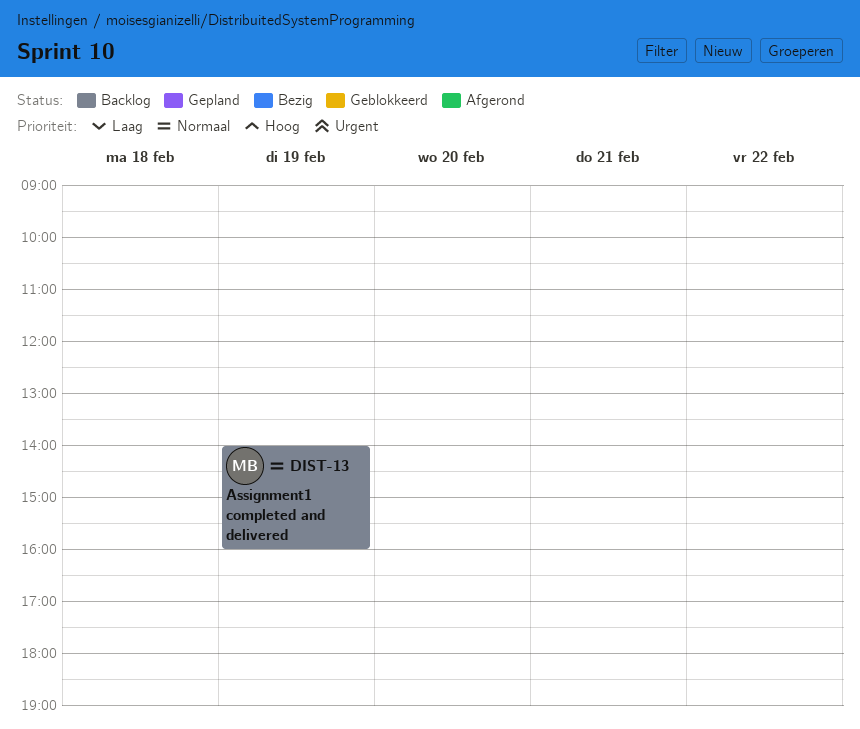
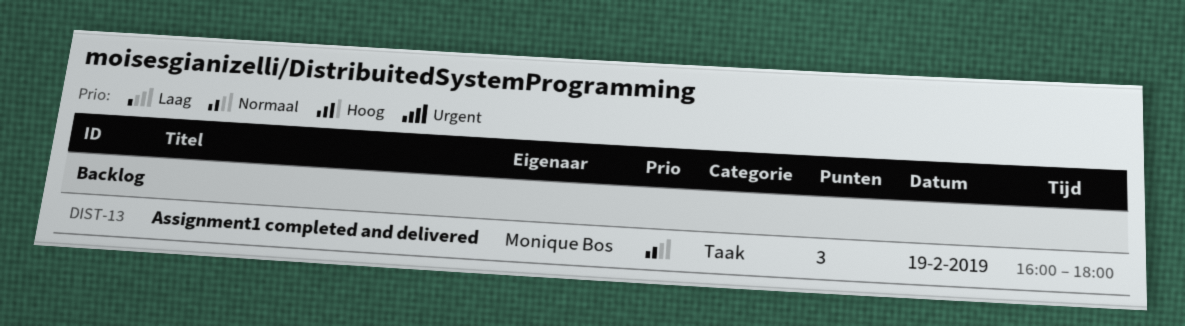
DIST-13, begins: 14:00 -> 16:00
DIST-13, ends: 16:00 -> 18:00

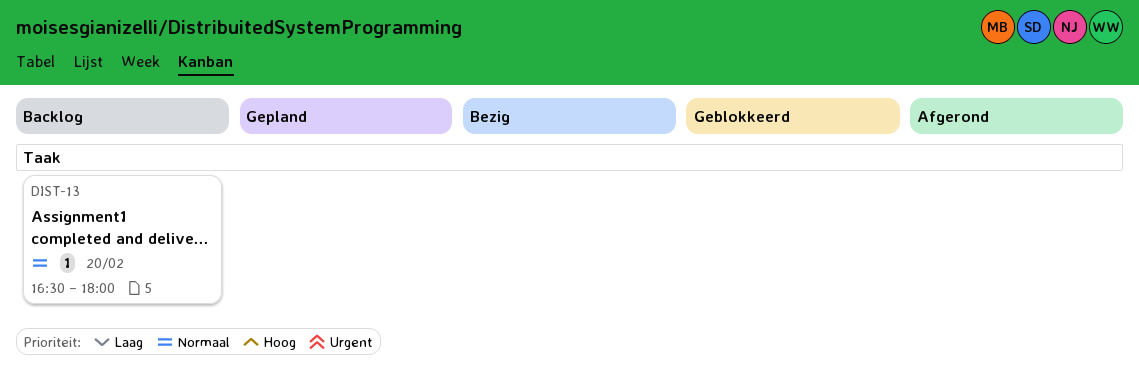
DIST-13, estimate: 3 -> 1
DIST-13, day: Feb 19 -> Feb 20
DIST-13, begins: 16:00 -> 16:30

